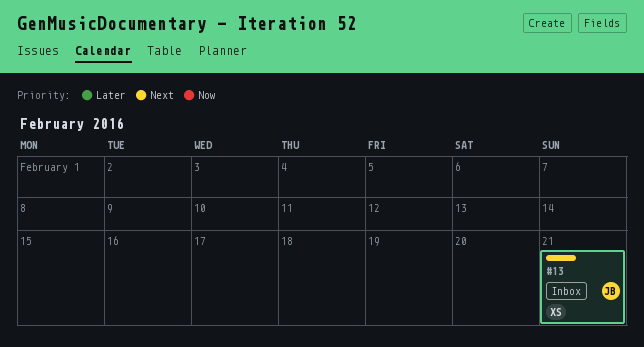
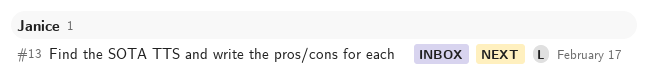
#13, estimate: XS -> L
#13, due: Feb 21 -> Feb 17

